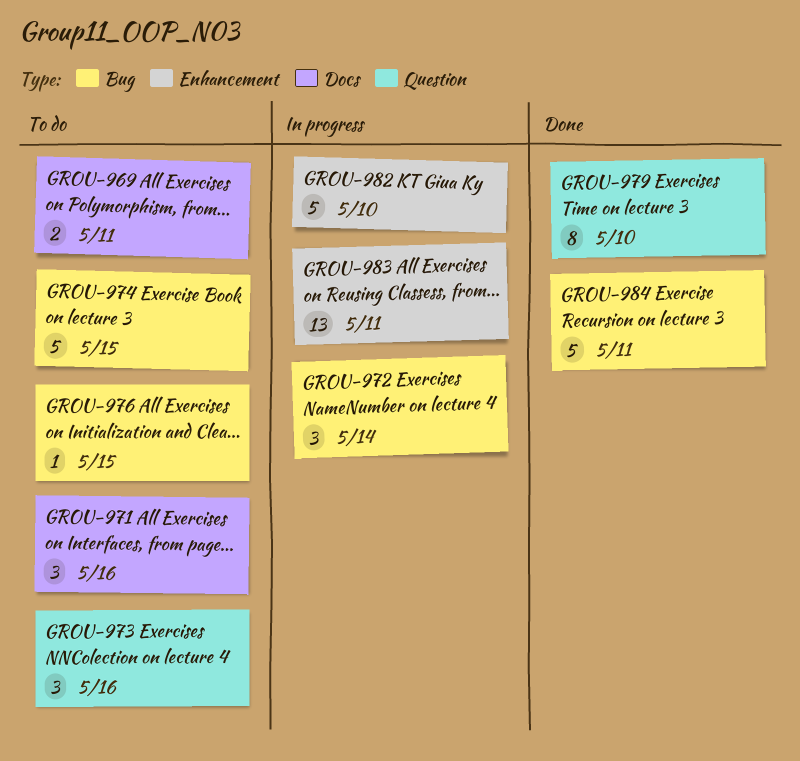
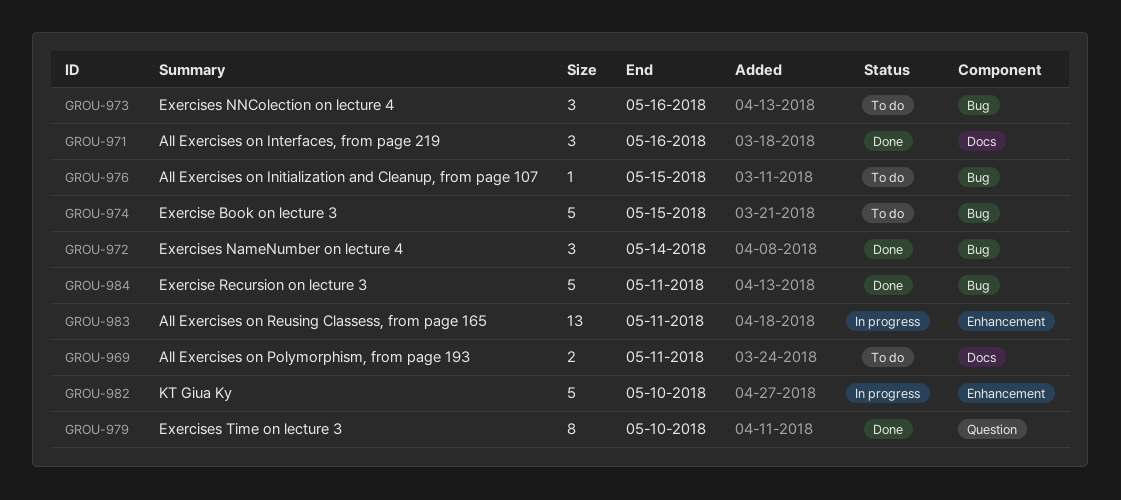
GROU-971, status: To do -> Done
GROU-972, status: In progress -> Done
GROU-973, label: Question -> Bug

